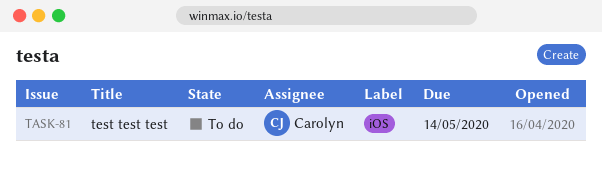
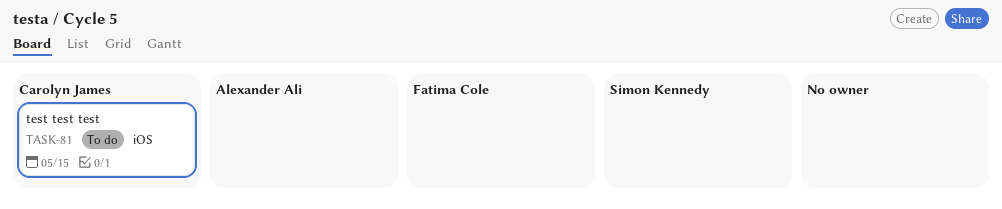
TASK-81, due: May 14 -> May 15

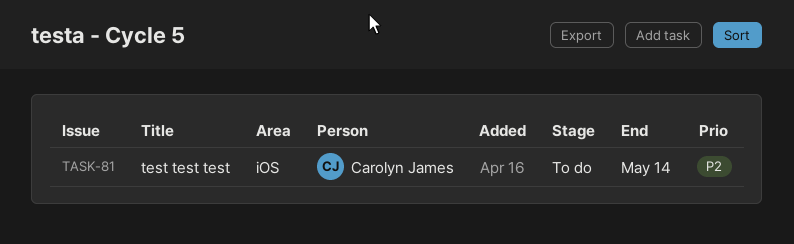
TASK-81, due: May 15 -> May 14

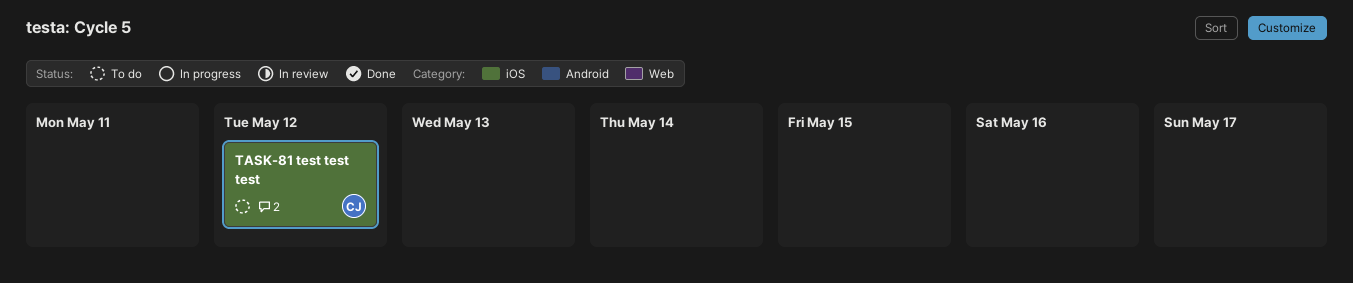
TASK-81, due: May 14 -> May 12

